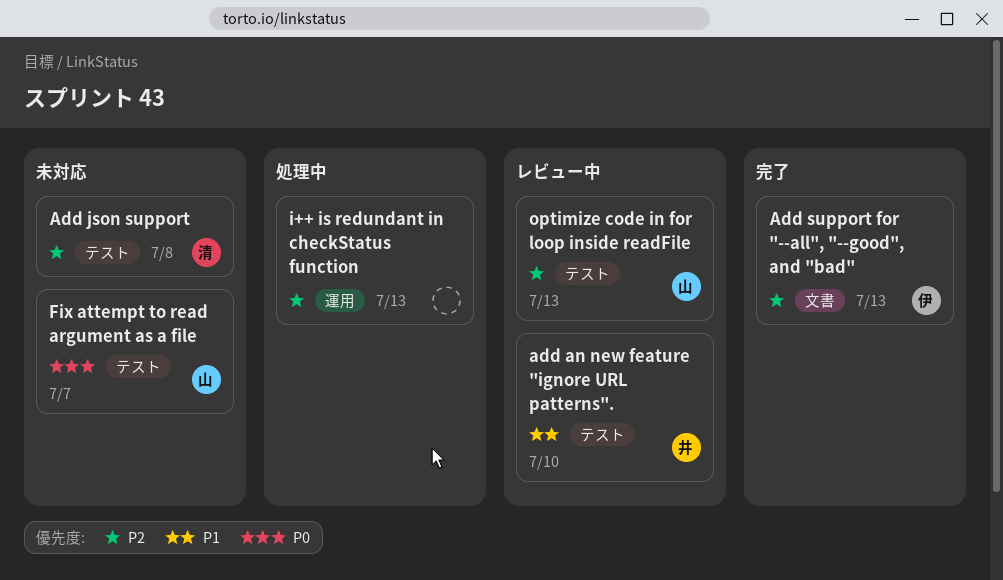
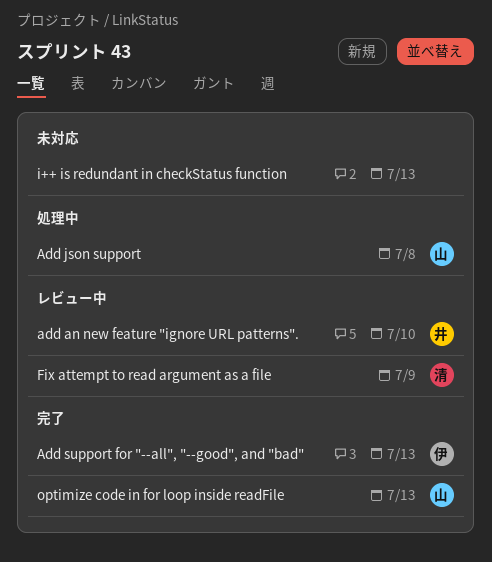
Add json support, status: 未対応 -> 処理中
Add json support, owner: 清 -> 山
Fix attempt to read argument as a file, status: 未対応 -> レビュー中
Fix attempt to read argument as a file, owner: 山 -> 清
Fix attempt to read argument as a file, due: Jul 7 -> Jul 9
i++ is redundant in checkStatus function, status: 処理中 -> 未対応
optimize code in for loop inside readFile, status: レビュー中 -> 完了

